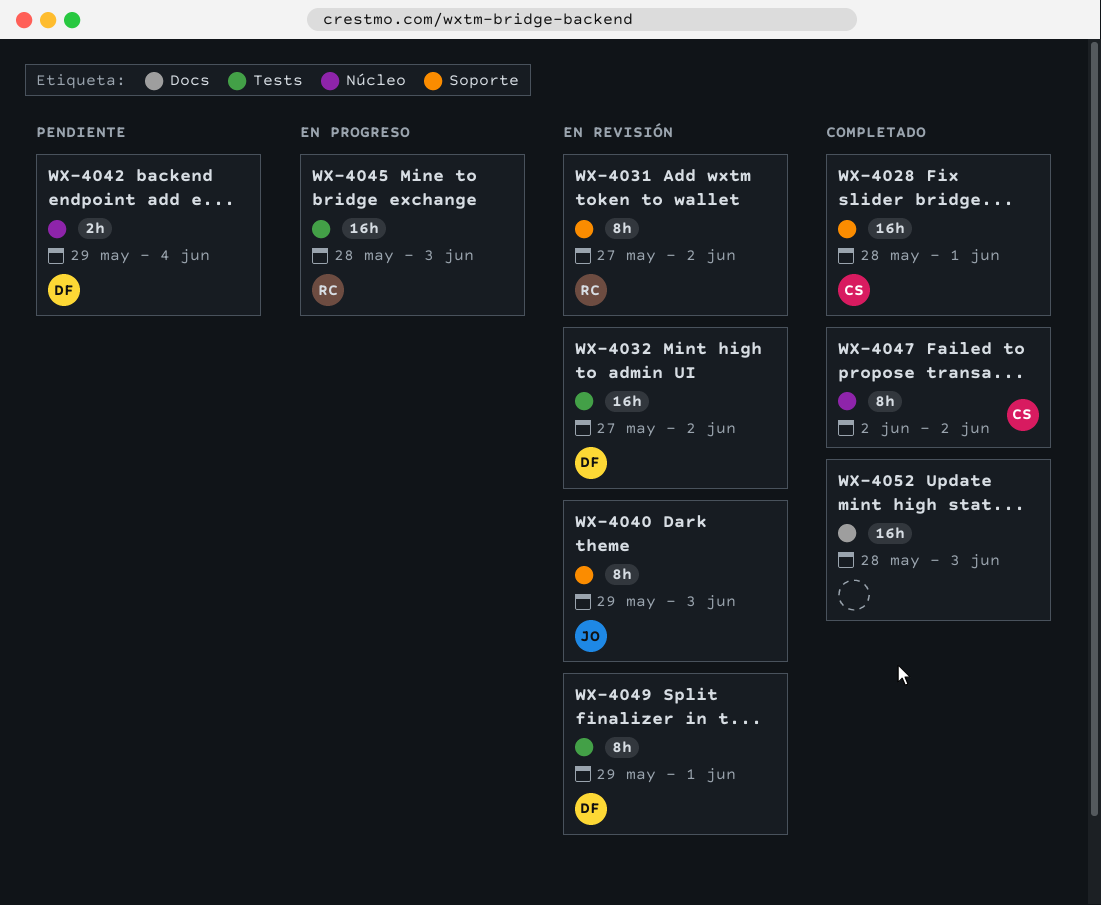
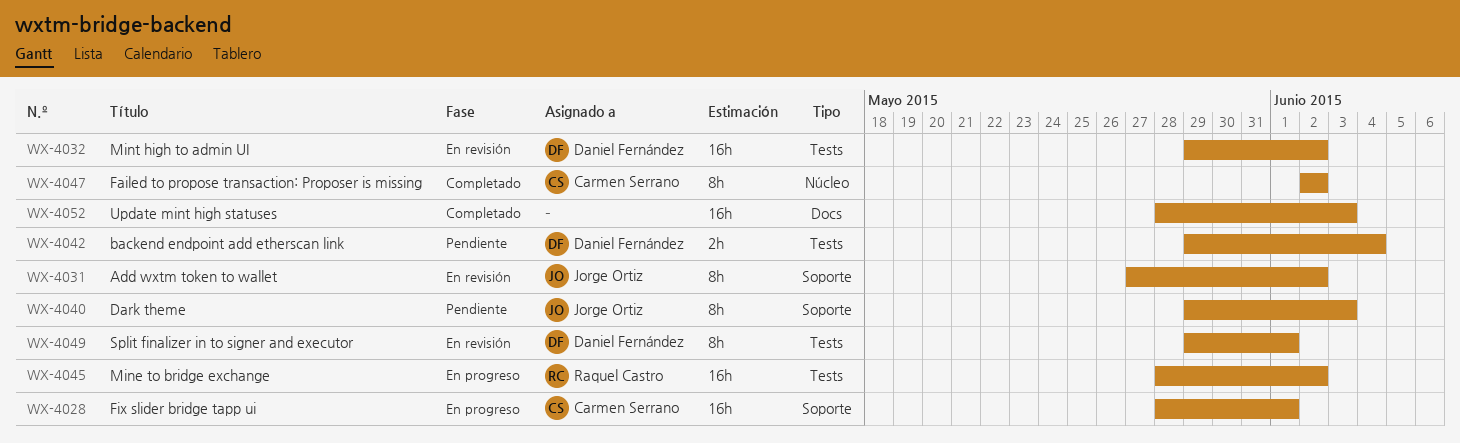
WX-4028, status: Completado -> En progreso
WX-4031, owner: Raquel Castro -> Jorge Ortiz
WX-4032, start: May 27 -> May 29
WX-4040, status: En revisión -> Pendiente
WX-4042, label: Núcleo -> Tests
WX-4045, due: Jun 3 -> Jun 2

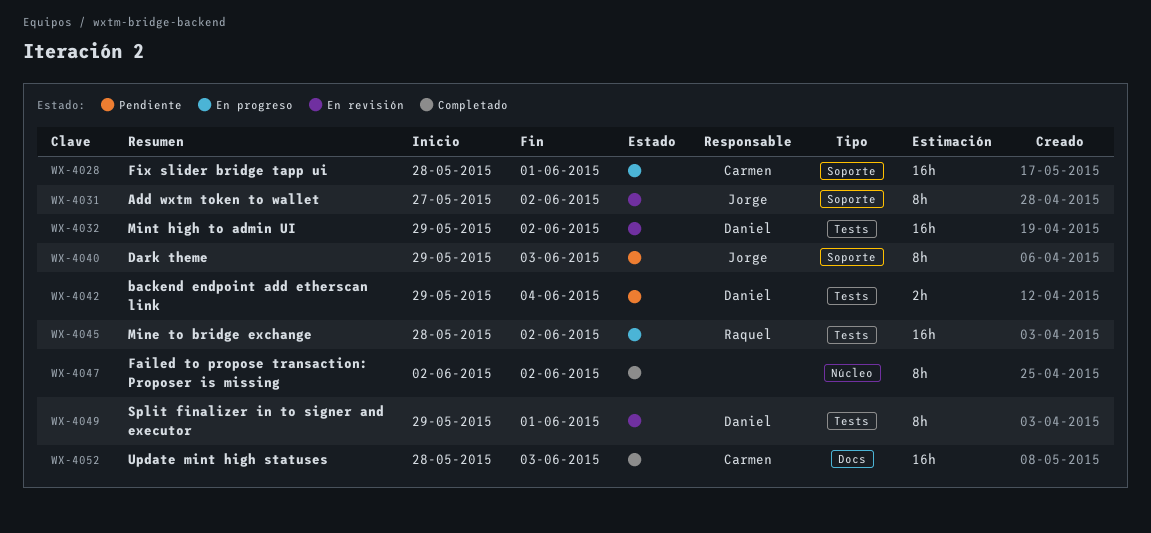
WX-4047, owner: Carmen Serrano -> none
WX-4052, owner: none -> Carmen Serrano

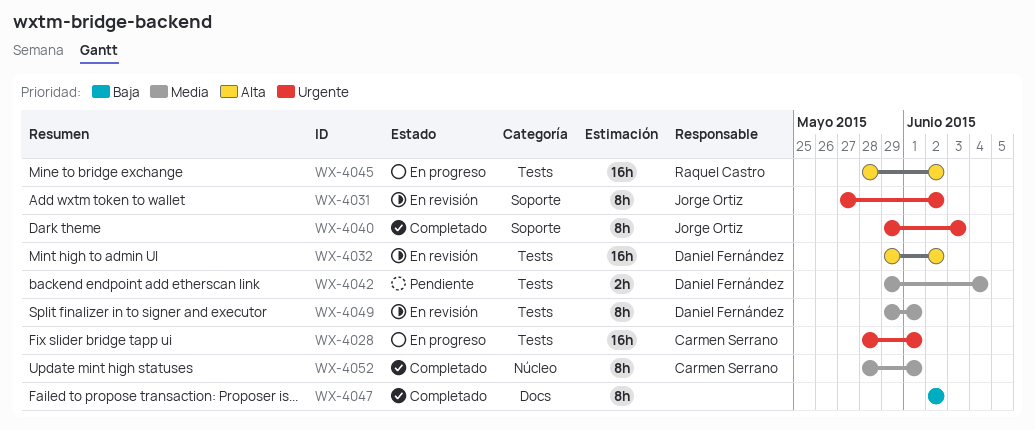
WX-4028, label: Soporte -> Tests
WX-4040, status: Pendiente -> Completado
WX-4047, label: Núcleo -> Docs
WX-4052, label: Docs -> Núcleo
WX-4052, estimate: 16h -> 8h
WX-4052, due: Jun 3 -> Jun 1

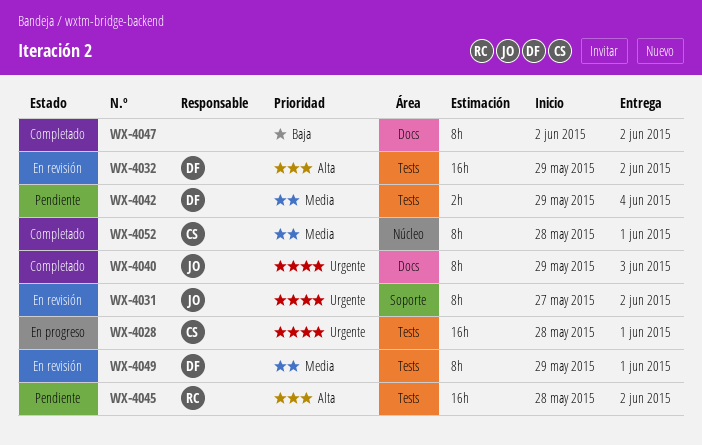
WX-4040, label: Soporte -> Docs
WX-4045, status: En progreso -> Pendiente

